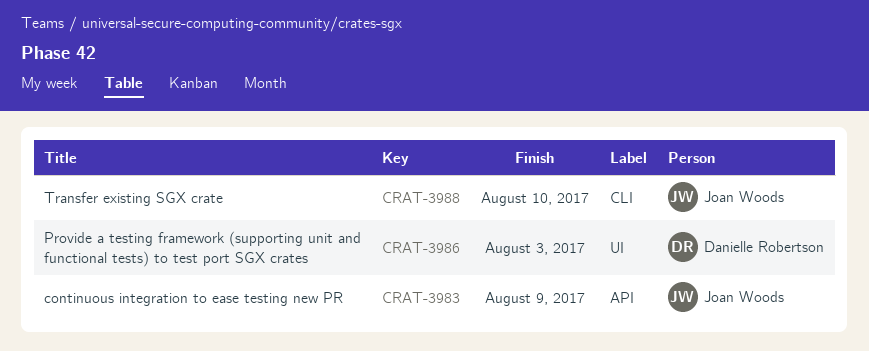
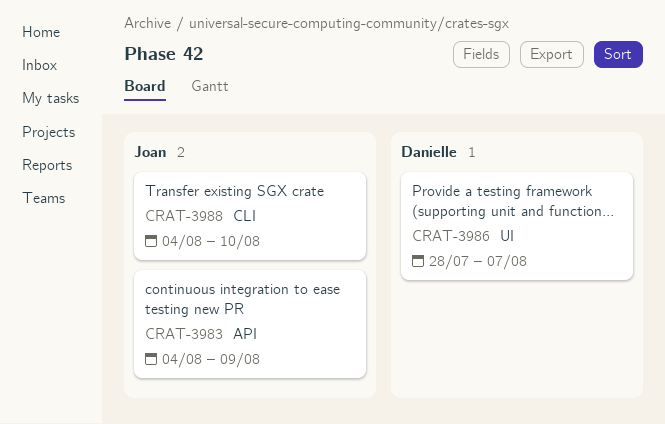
CRAT-3986, due: Aug 3 -> Aug 7

